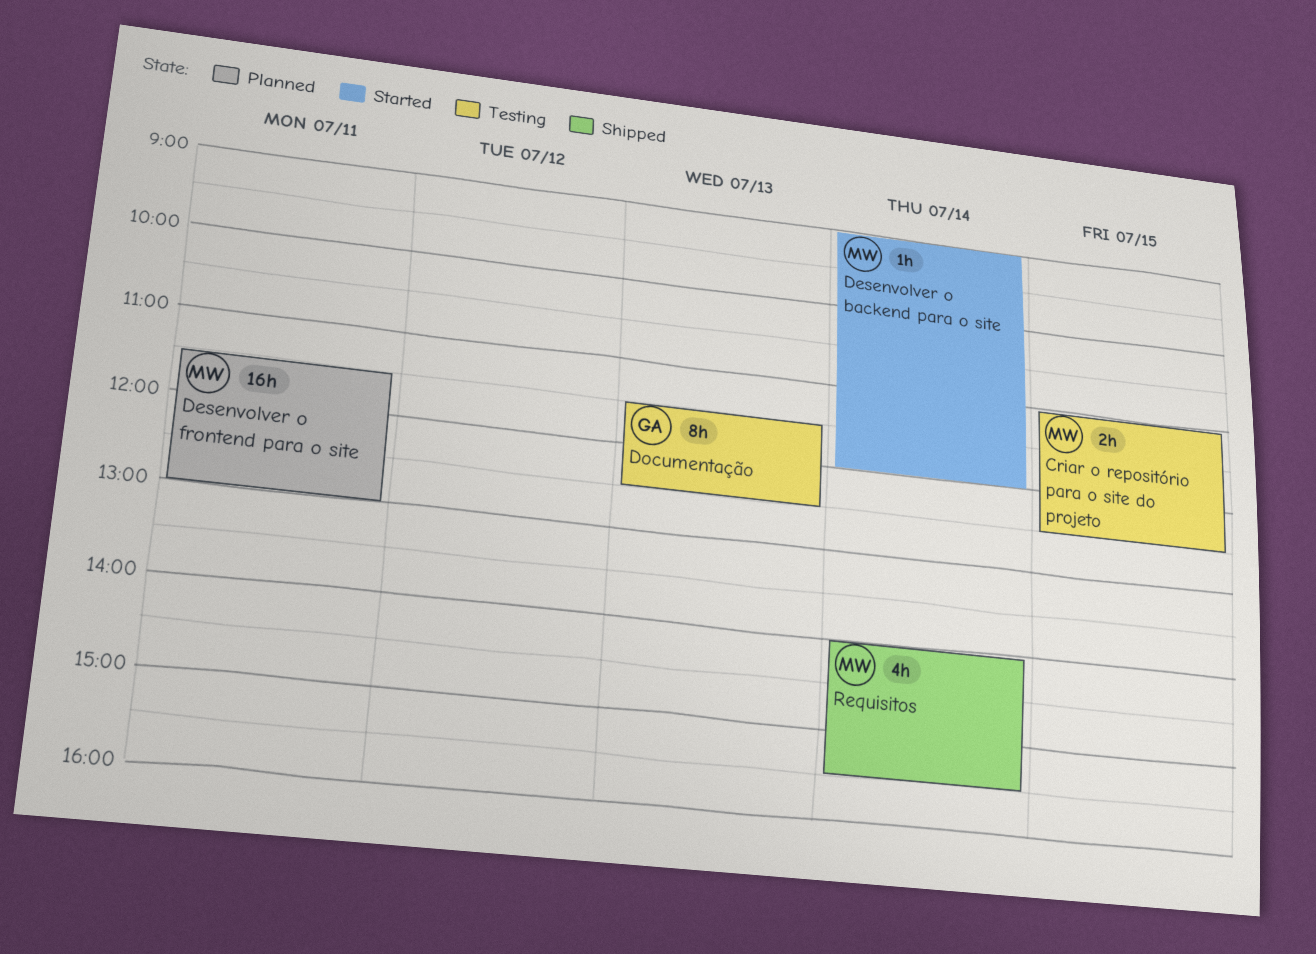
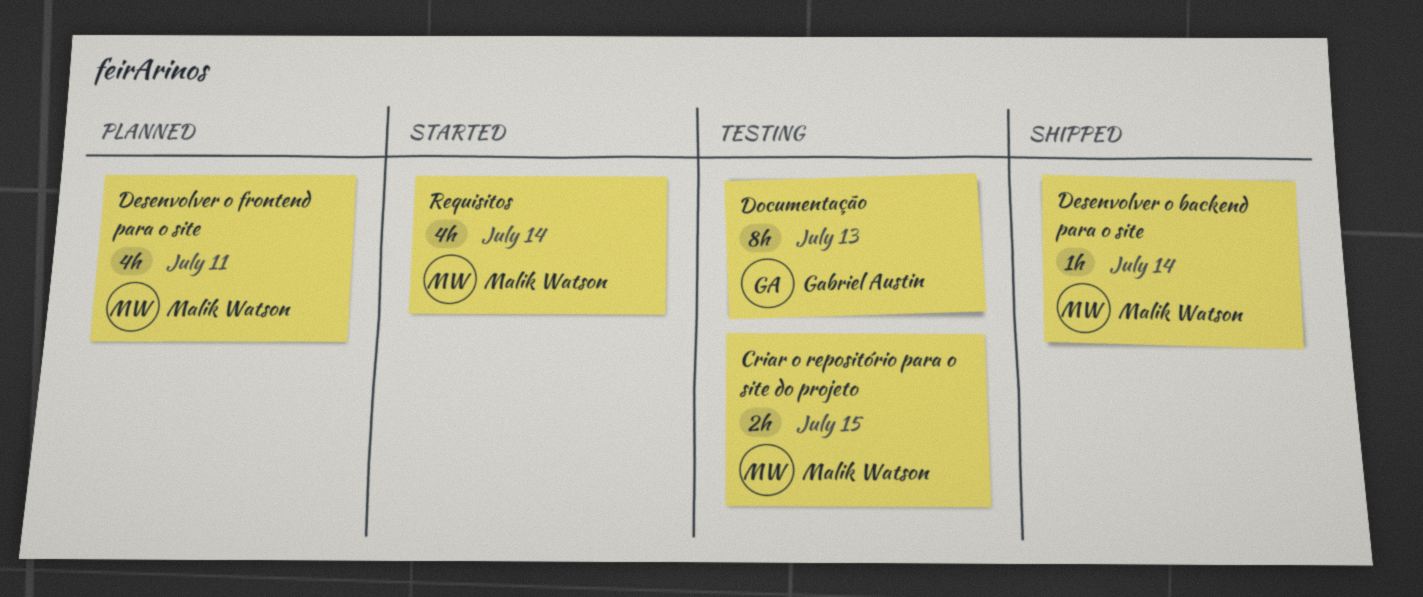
Desenvolver o backend para o site, status: Started -> Shipped
Desenvolver o frontend para o site, estimate: 16h -> 4h
Requisitos, status: Shipped -> Started

